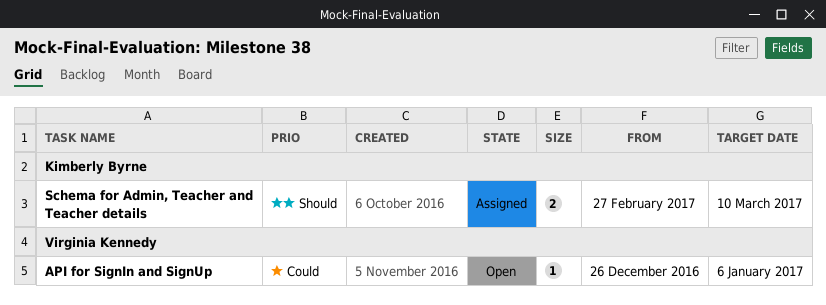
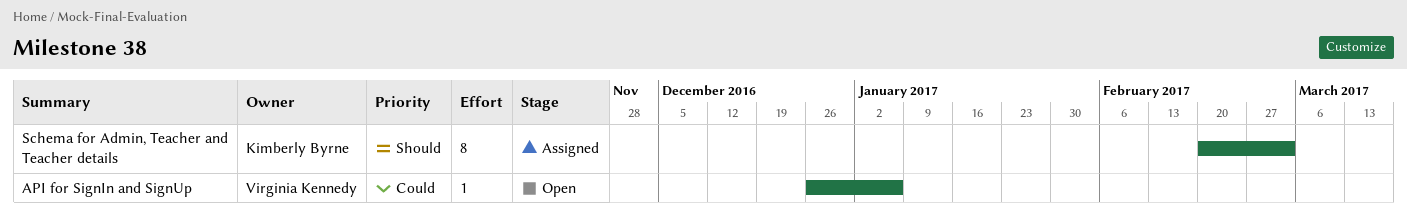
Schema for Admin, Teacher and Teacher details, estimate: 2 -> 8
Schema for Admin, Teacher and Teacher details, start: Feb 27 -> Feb 20
Schema for Admin, Teacher and Teacher details, due: Mar 10 -> Mar 3

